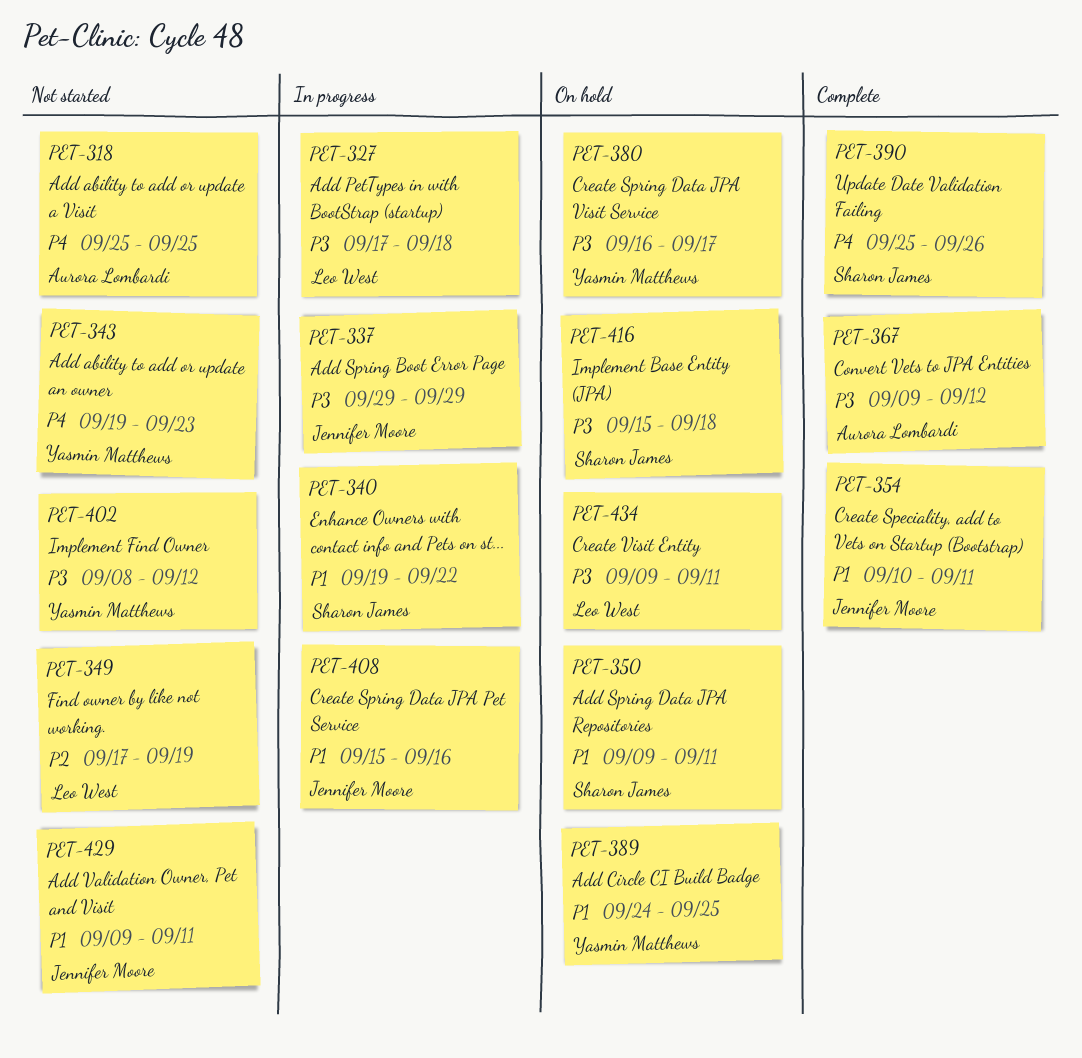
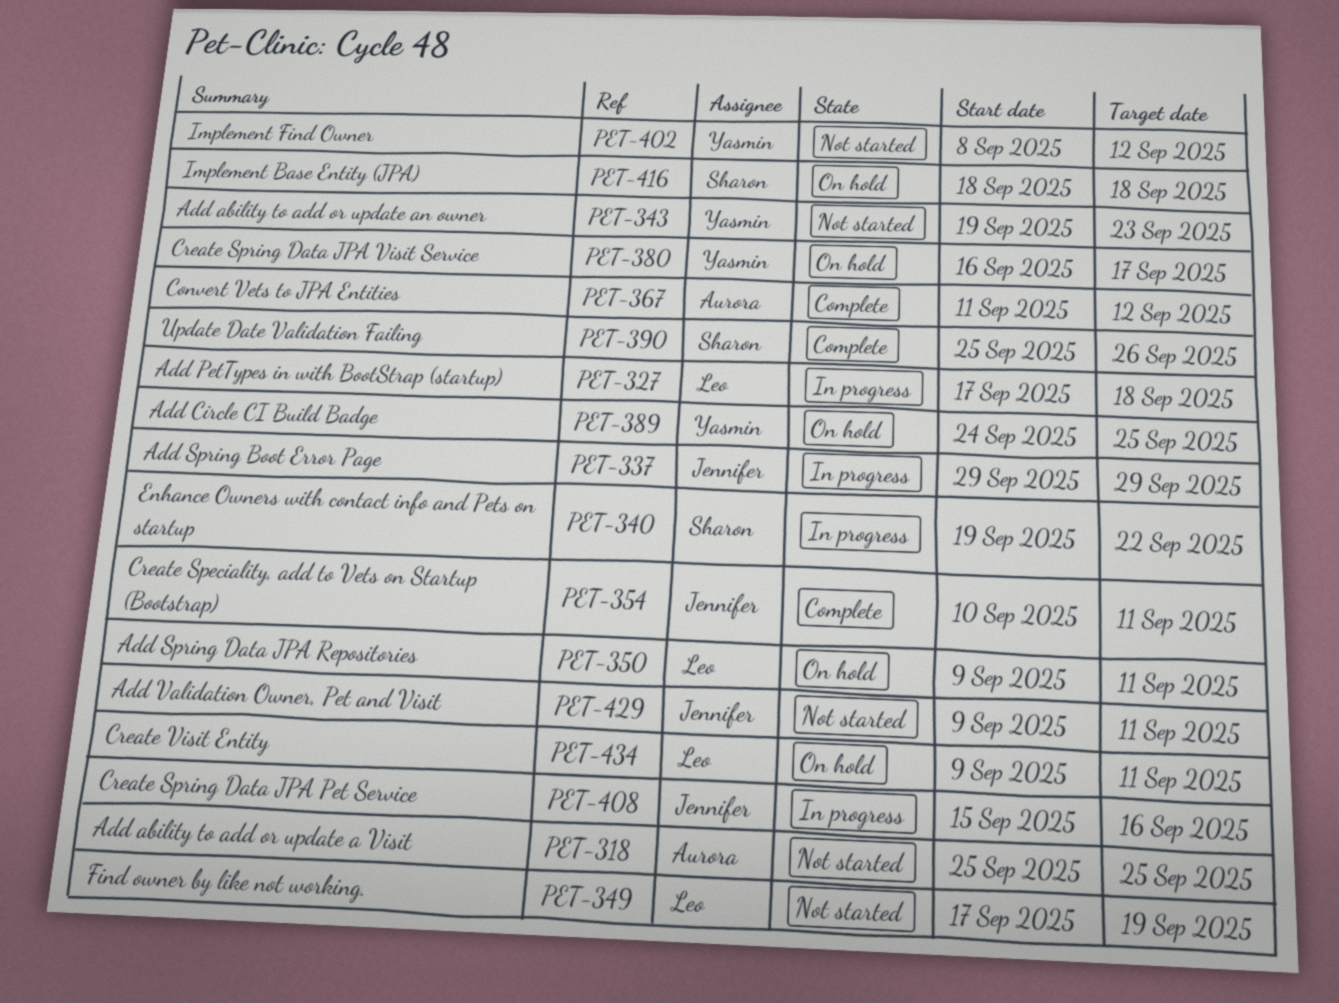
PET-350, owner: Sharon James -> Leo West
PET-367, start: Sep 9 -> Sep 11
PET-416, start: Sep 15 -> Sep 18

